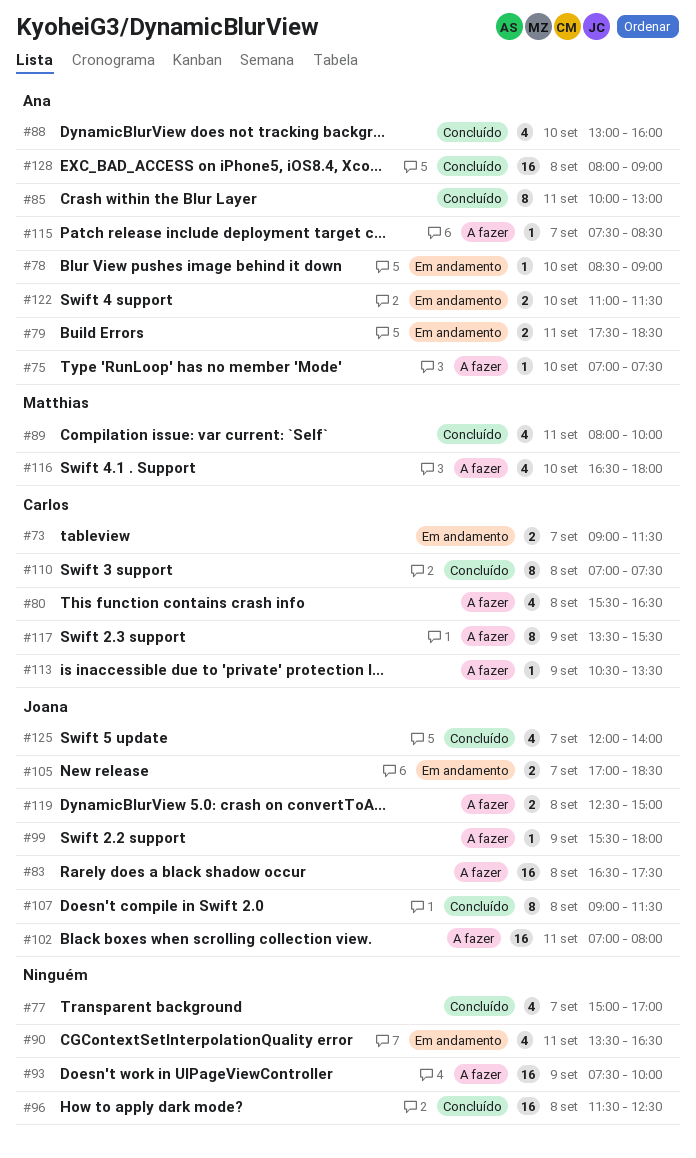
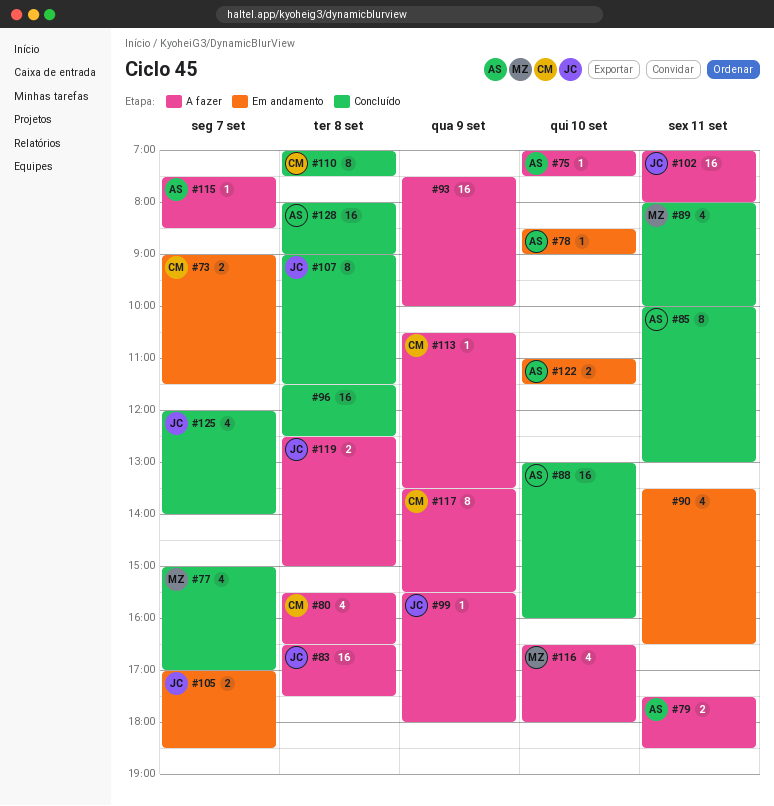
#77, owner: none -> Matthias
#79, status: Em andamento -> A fazer
#88, estimate: 4 -> 16

